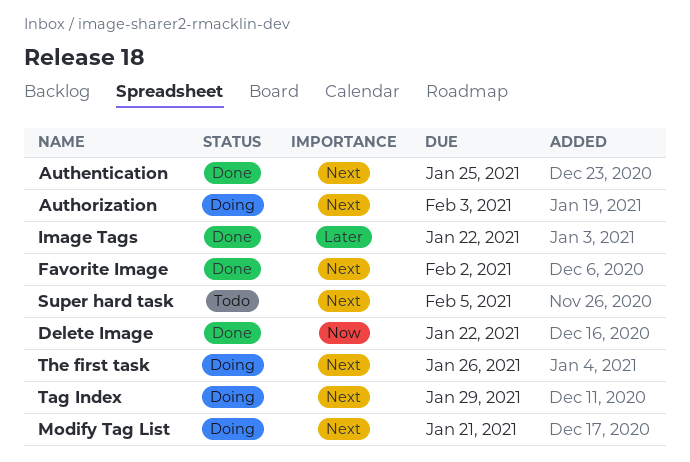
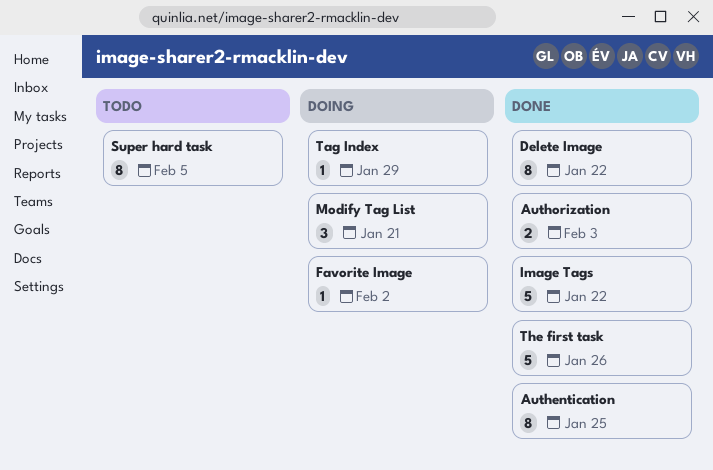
Authorization, status: Doing -> Done
Favorite Image, status: Done -> Doing
The first task, status: Doing -> Done

